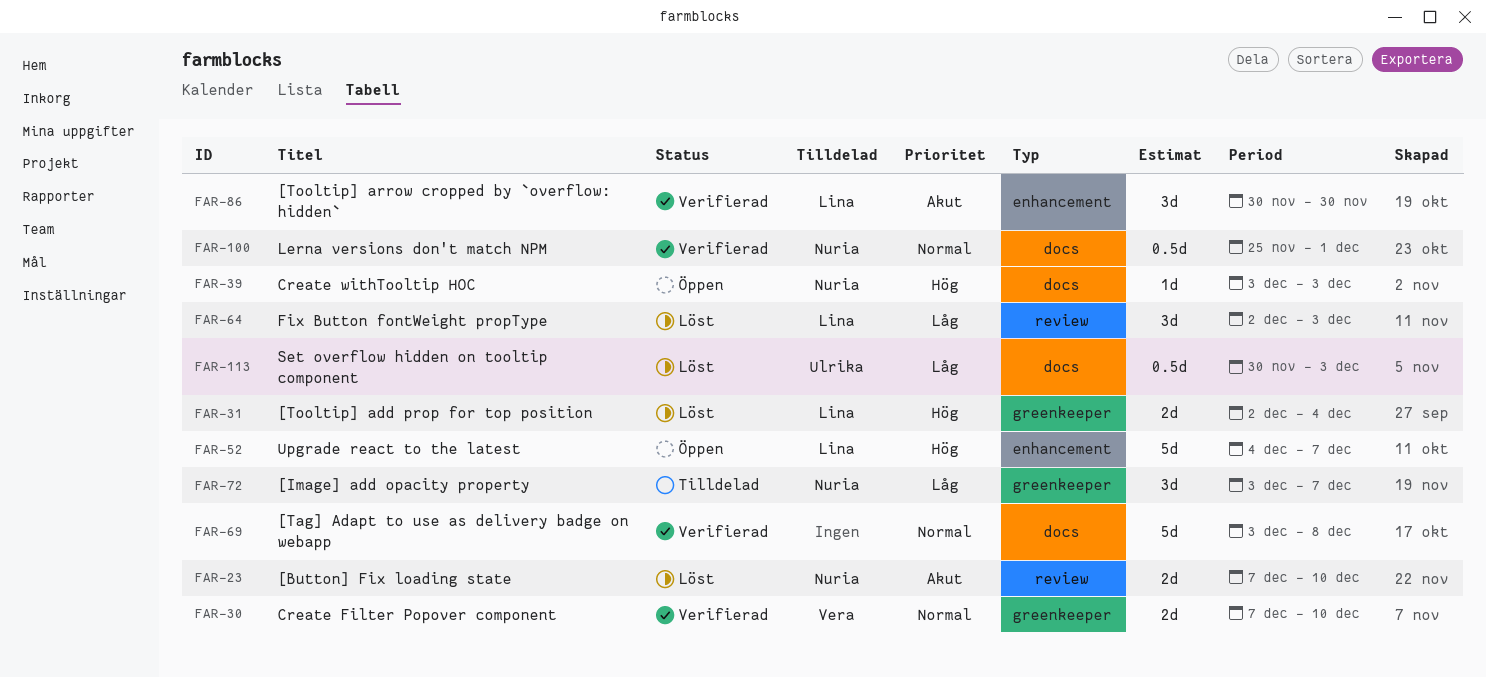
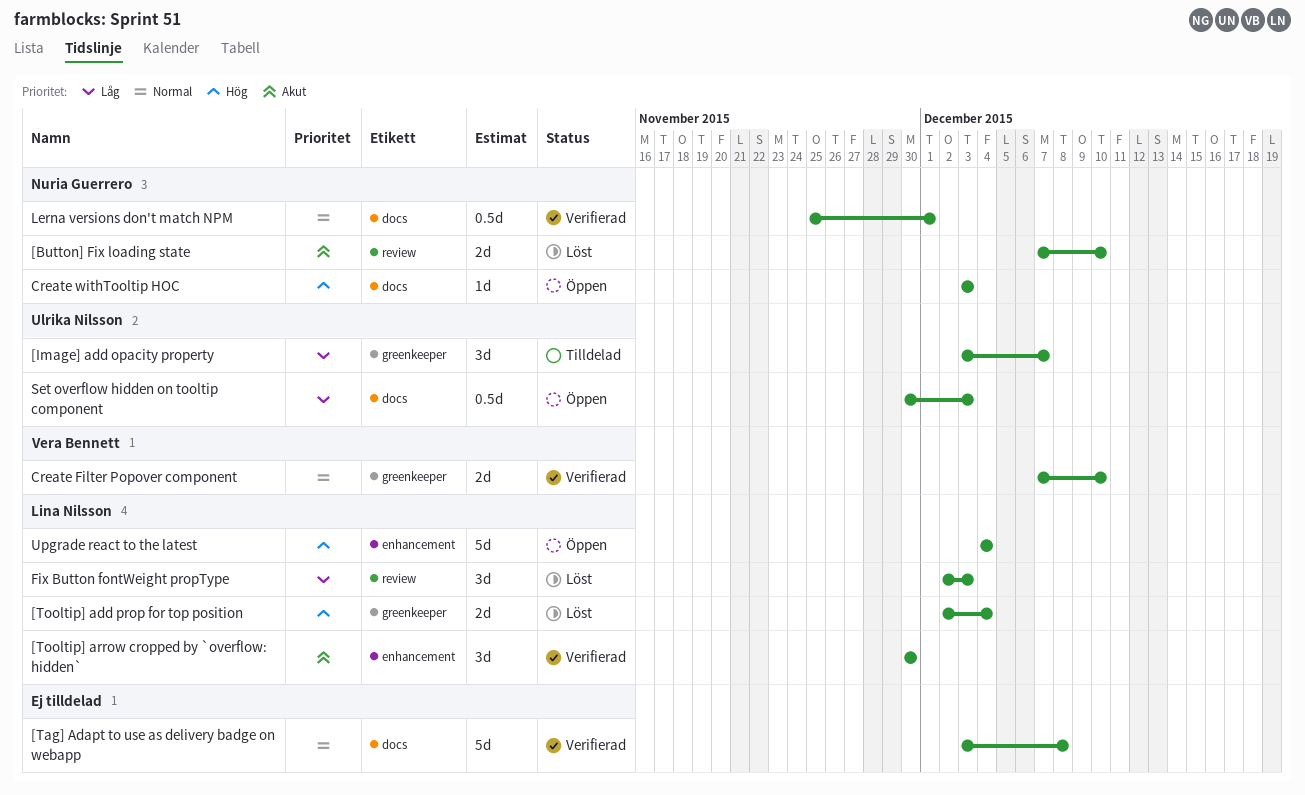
[Image] add opacity property, owner: Nuria Guerrero -> Ulrika Nilsson
Set overflow hidden on tooltip component, status: Löst -> Öppen
Upgrade react to the latest, due: Dec 7 -> Dec 4

